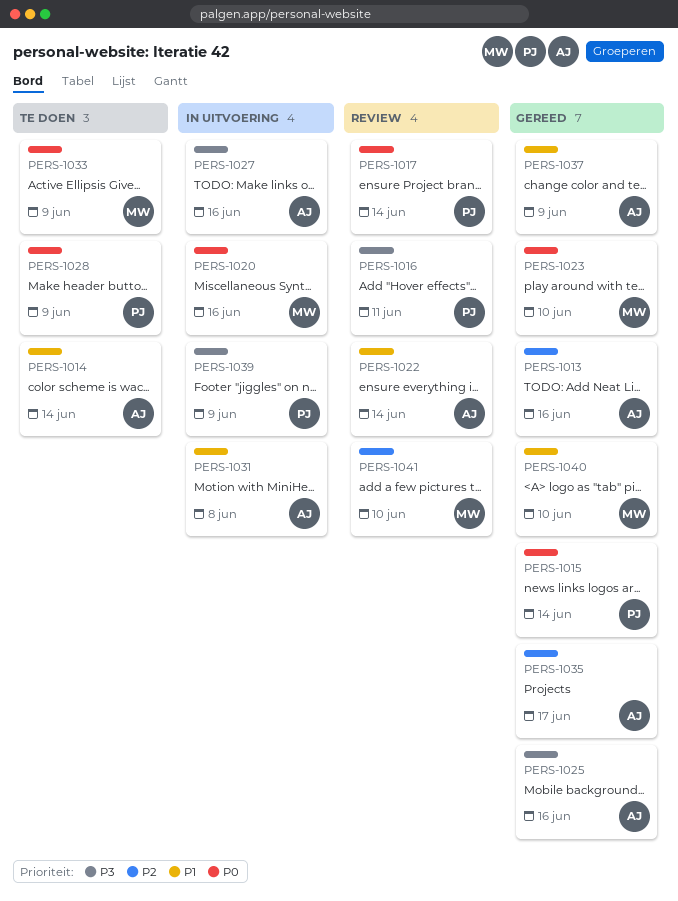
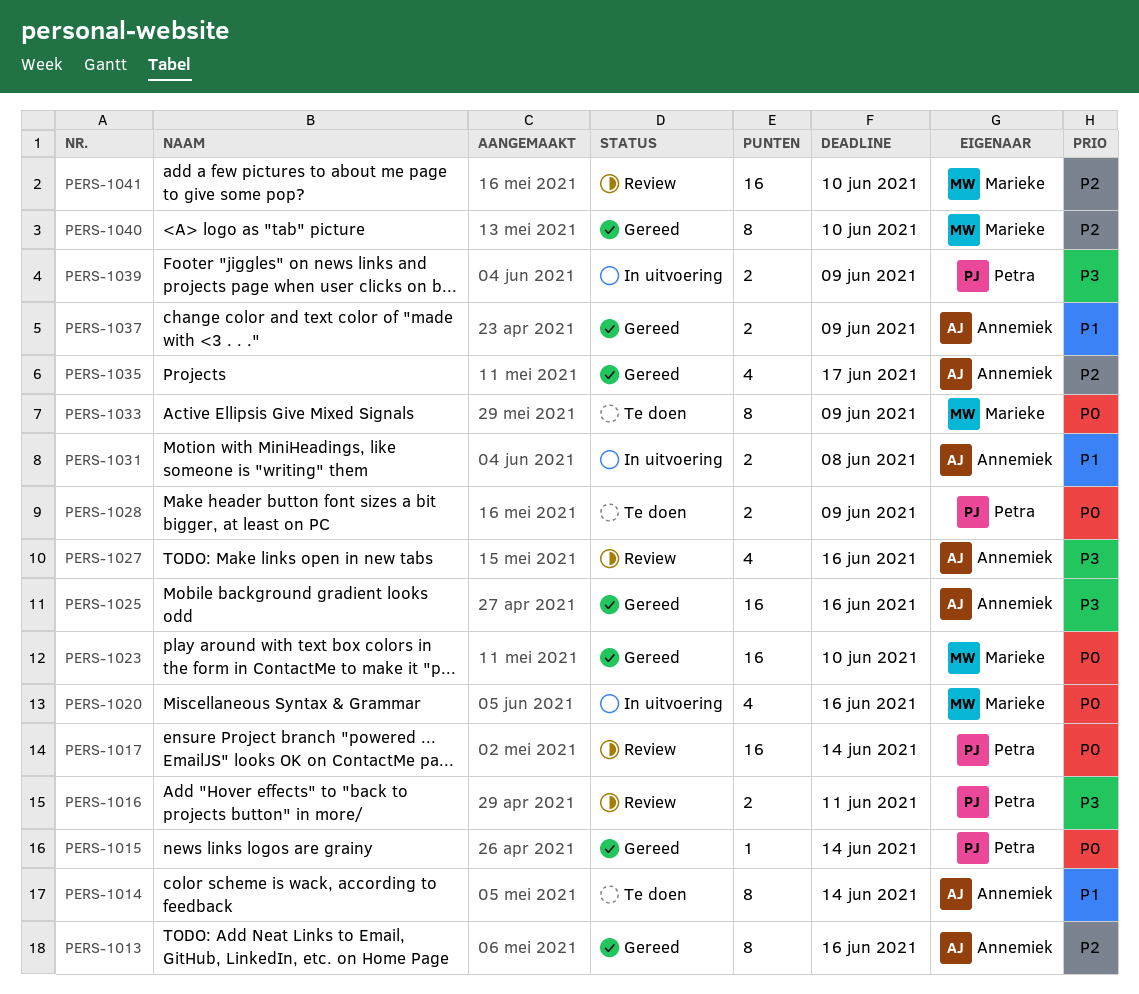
PERS-1022: present -> none
PERS-1027, status: In uitvoering -> Review
PERS-1040, priority: P1 -> P2

